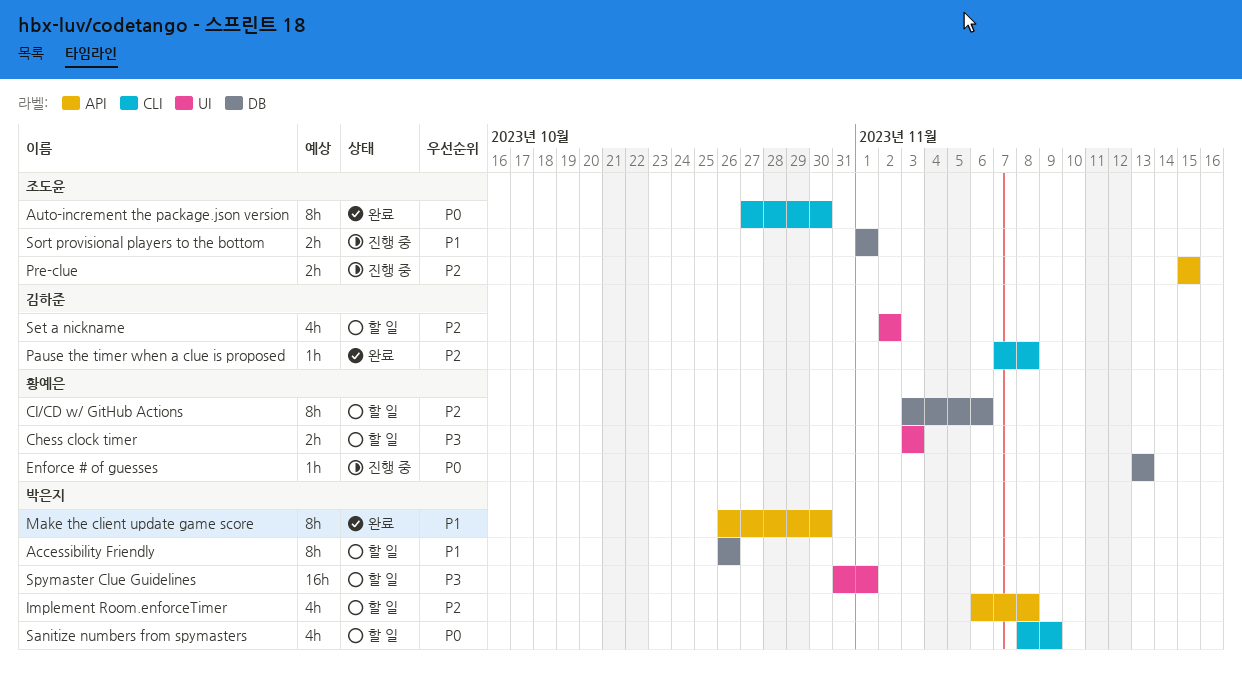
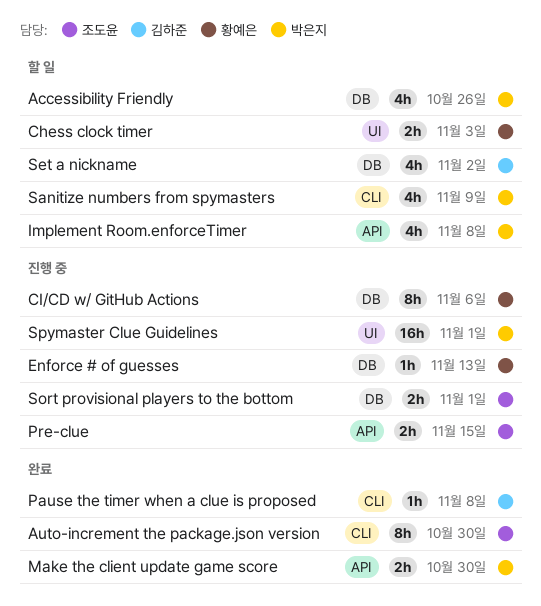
Accessibility Friendly, estimate: 8h -> 4h
CI/CD w/ GitHub Actions, status: 할 일 -> 진행 중
Make the client update game score, estimate: 8h -> 2h
Set a nickname, label: UI -> DB
Spymaster Clue Guidelines, status: 할 일 -> 진행 중

